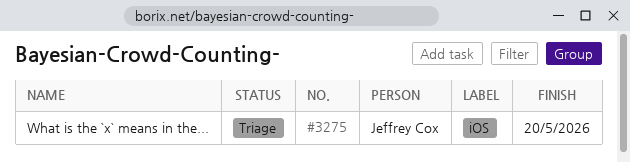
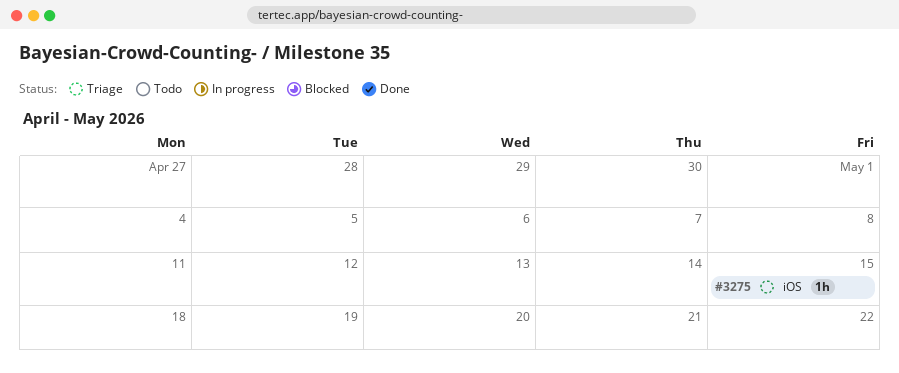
#3275, due: May 20 -> May 15

